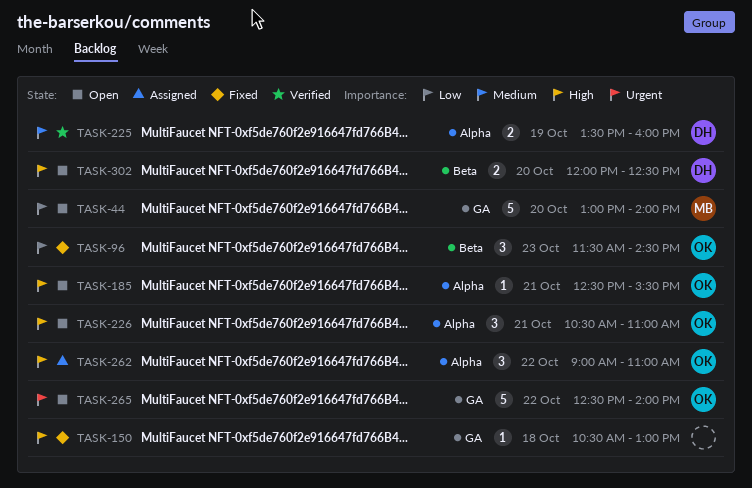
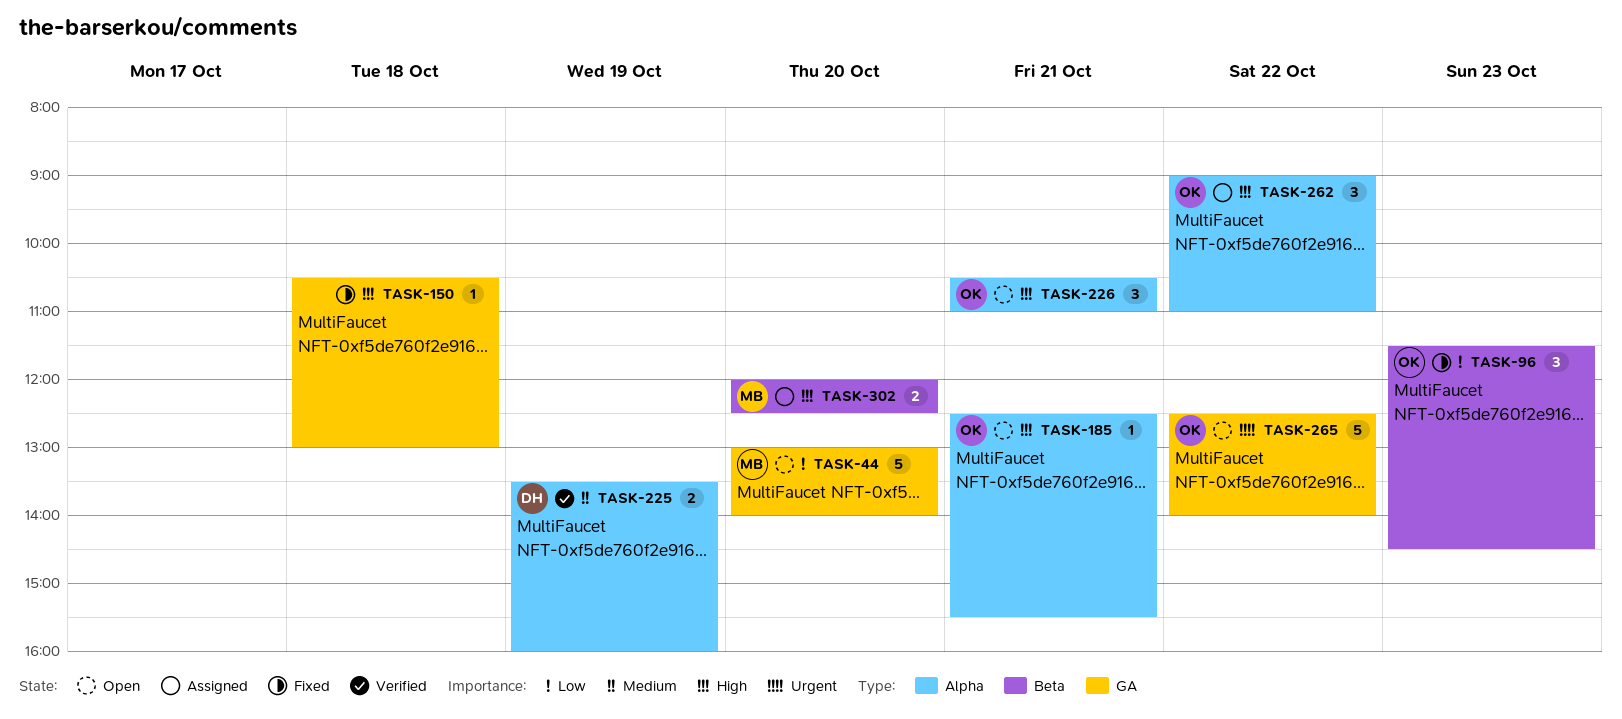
TASK-302, status: Open -> Assigned
TASK-302, owner: DH -> MB

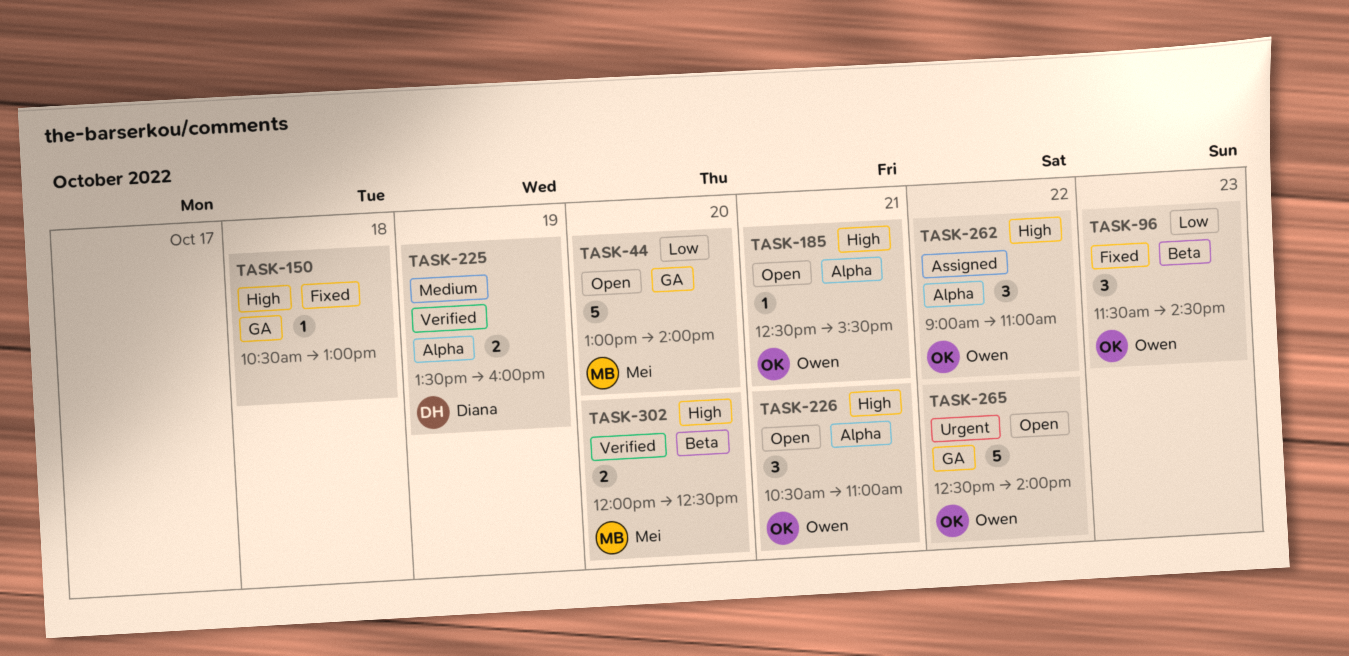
TASK-302, status: Assigned -> Verified

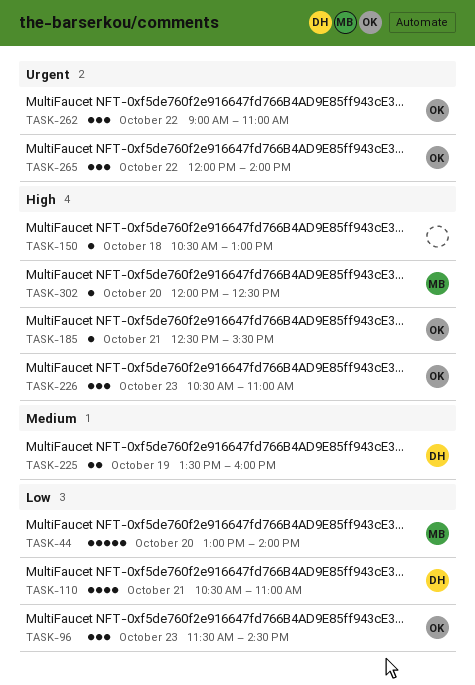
TASK-110: none -> present
TASK-226, day: Oct 21 -> Oct 23
TASK-262, priority: High -> Urgent
TASK-265, estimate: 5 -> 3
TASK-265, begins: 12:30 -> 12:00
TASK-302, estimate: 2 -> 1

